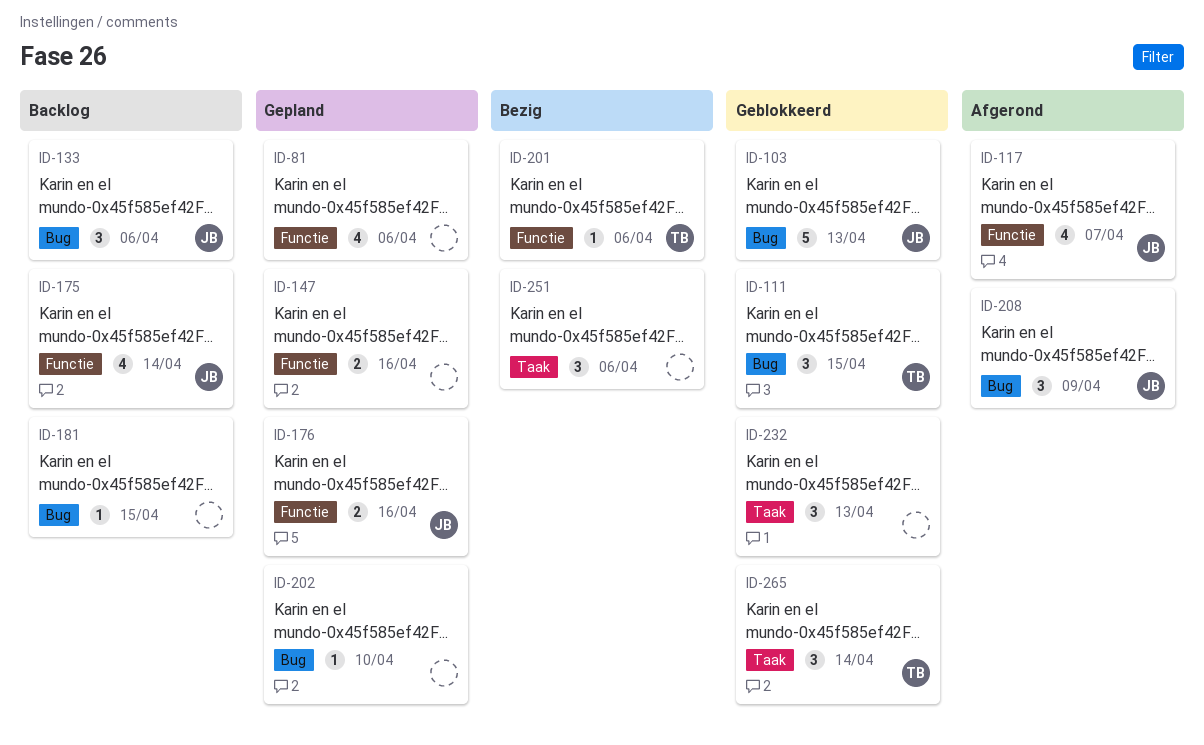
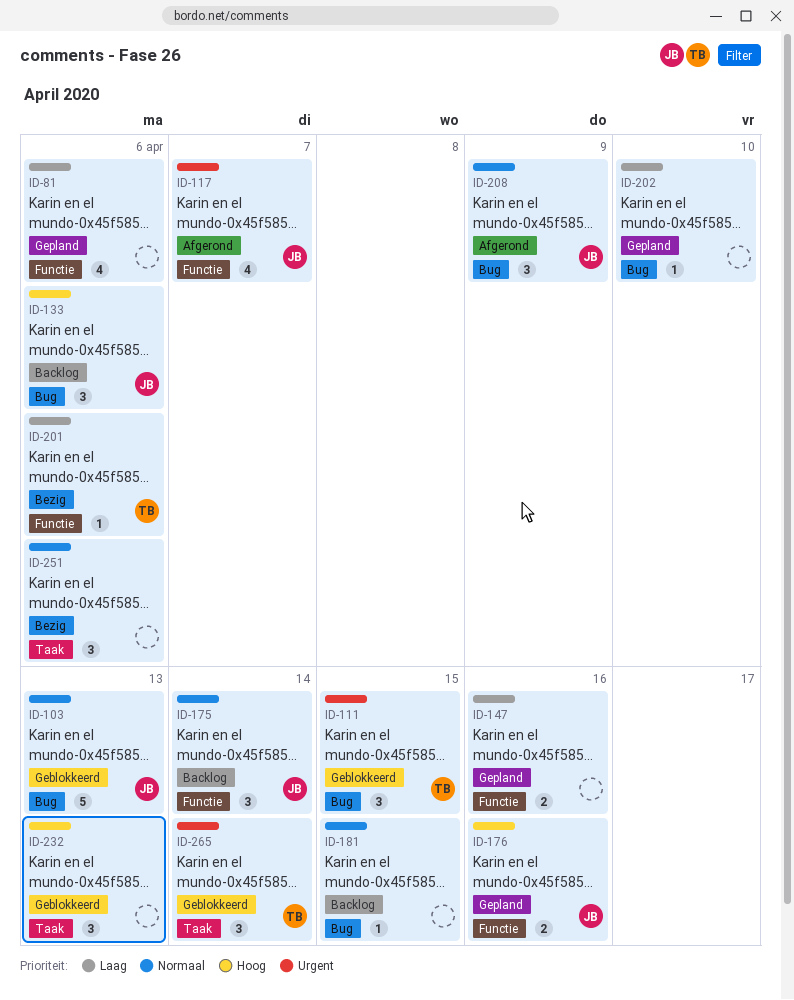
ID-175, estimate: 4 -> 3

